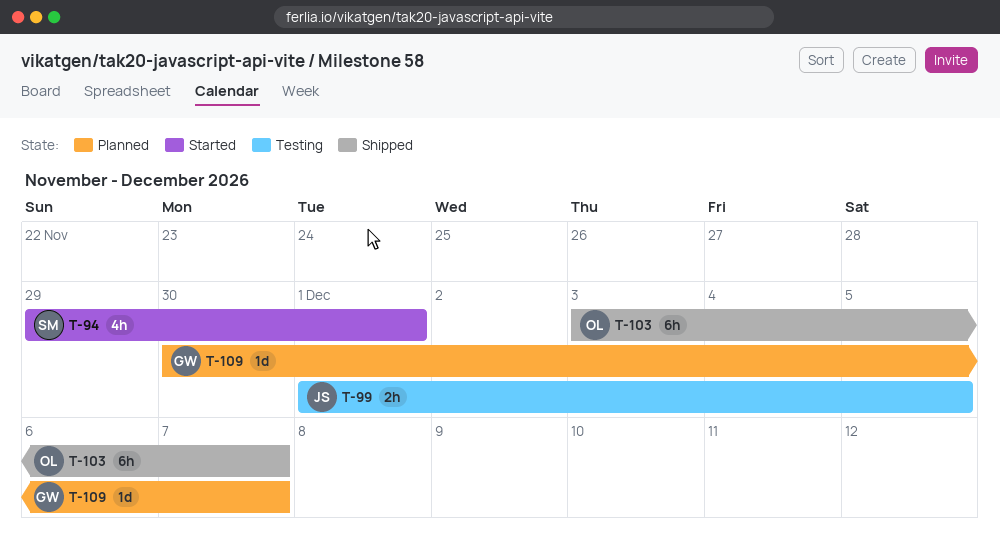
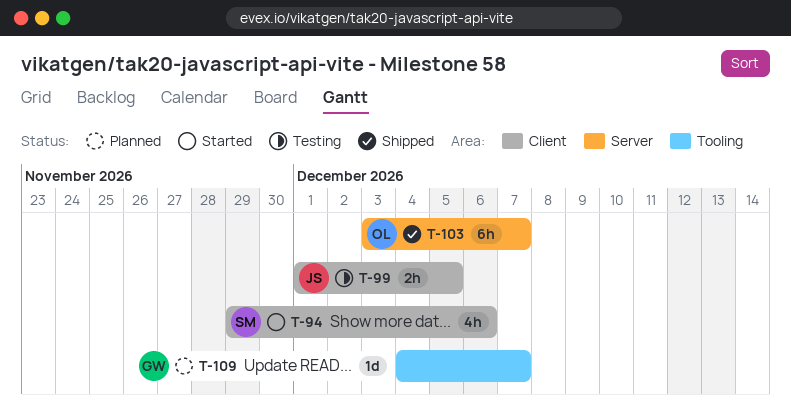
T-94, due: Dec 1 -> Dec 6
T-109, start: Nov 30 -> Dec 4

